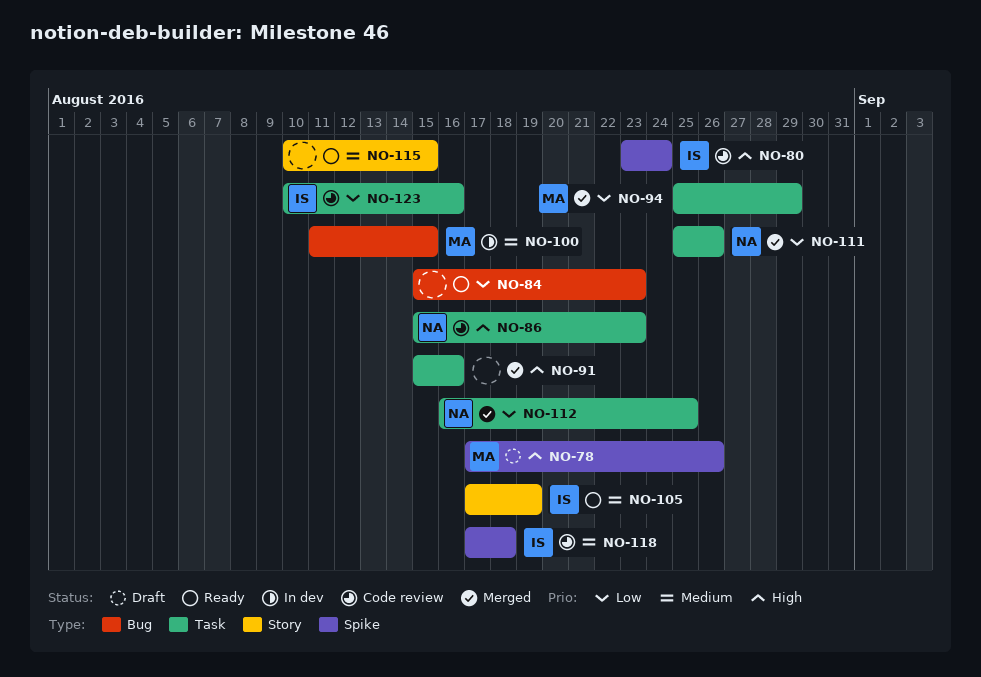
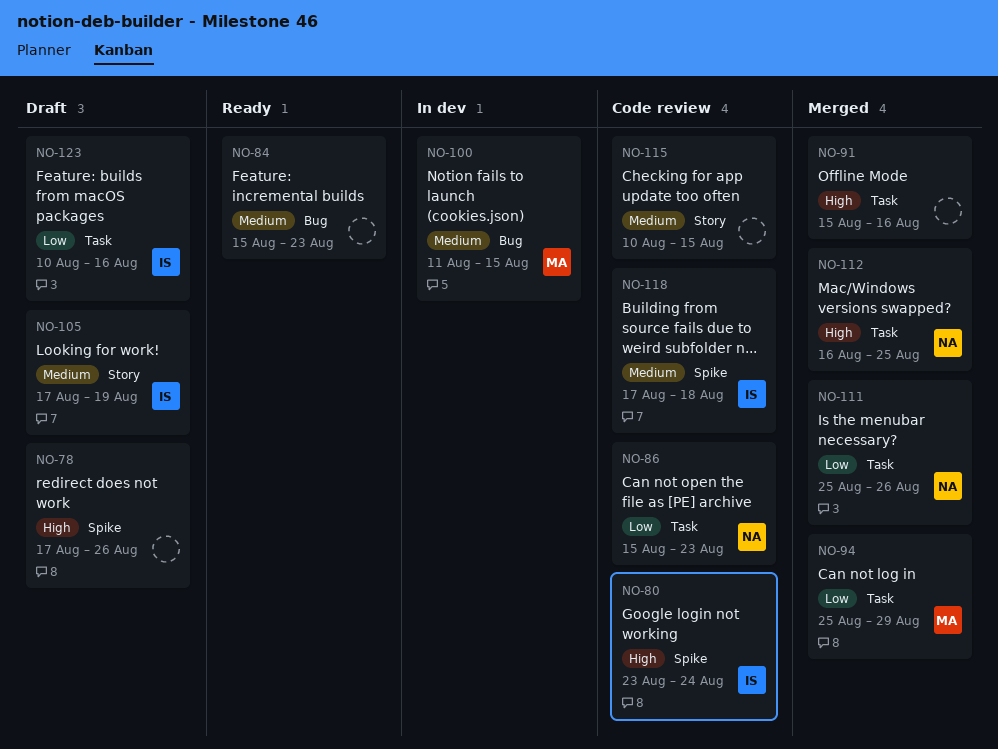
NO-78, owner: MA -> none
NO-84, priority: Low -> Medium
NO-86, priority: High -> Low
NO-105, status: Ready -> Draft
NO-112, priority: Low -> High
NO-115, status: Ready -> Code review
NO-123, status: Code review -> Draft

